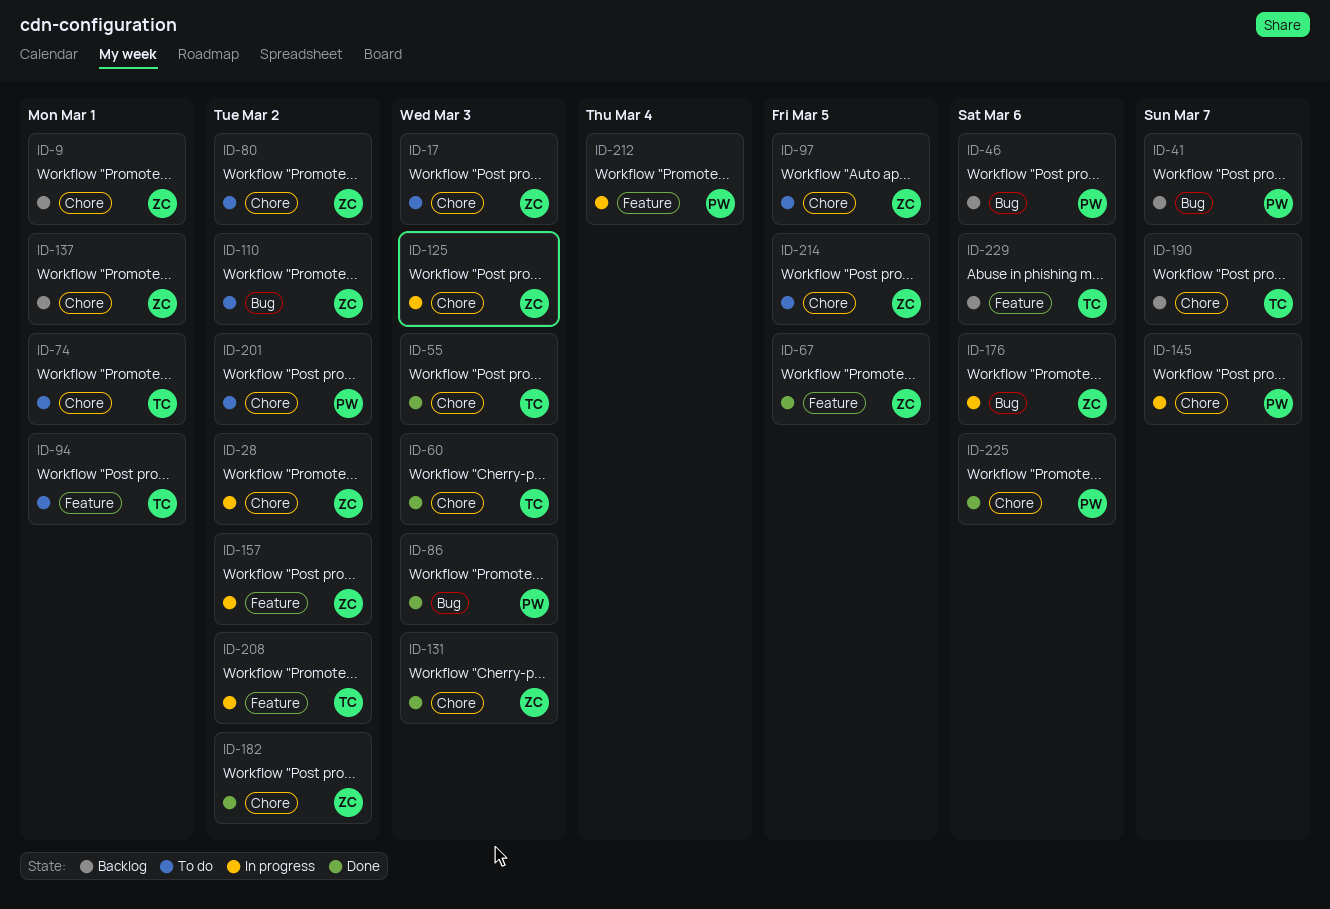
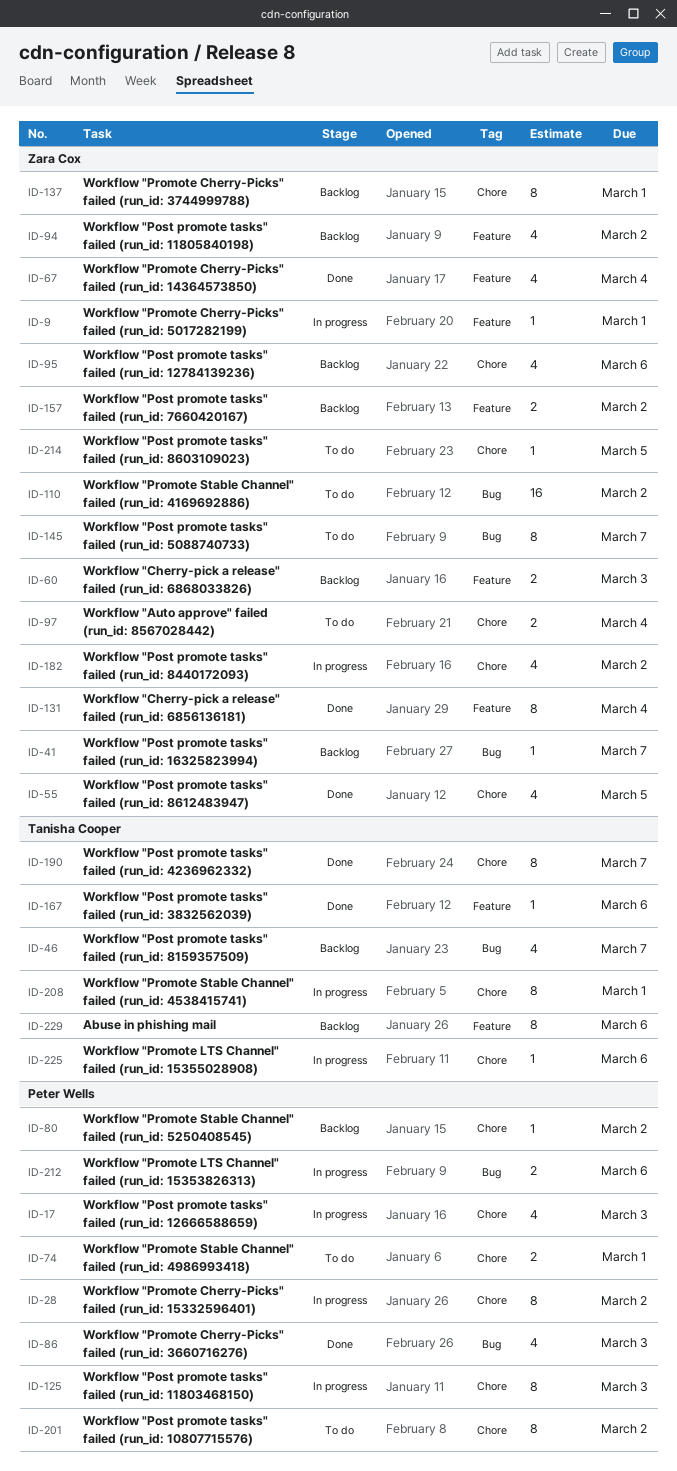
ID-9, status: Backlog -> In progress
ID-9, label: Chore -> Feature
ID-17, status: To do -> In progress
ID-17, owner: Zara Cox -> Peter Wells
ID-28, owner: Zara Cox -> Peter Wells
ID-41, owner: Peter Wells -> Zara Cox
ID-46, owner: Peter Wells -> Tanisha Cooper
ID-46, due: Mar 6 -> Mar 7
ID-55, owner: Tanisha Cooper -> Zara Cox
ID-55, due: Mar 3 -> Mar 5
ID-60, status: Done -> Backlog
ID-60, owner: Tanisha Cooper -> Zara Cox
ID-60, label: Chore -> Feature
ID-67, due: Mar 5 -> Mar 4
ID-74, owner: Tanisha Cooper -> Peter Wells
ID-80, status: To do -> Backlog
ID-80, owner: Zara Cox -> Peter Wells
ID-94, status: To do -> Backlog
ID-94, owner: Tanisha Cooper -> Zara Cox
ID-94, due: Mar 1 -> Mar 2
ID-95: none -> present
ID-97, due: Mar 5 -> Mar 4
ID-125, owner: Zara Cox -> Peter Wells
ID-131, label: Chore -> Feature
ID-131, due: Mar 3 -> Mar 4
ID-145, status: In progress -> To do
ID-145, owner: Peter Wells -> Zara Cox
ID-145, label: Chore -> Bug
ID-157, status: In progress -> Backlog
ID-167: none -> present
ID-176: present -> none
ID-182, status: Done -> In progress
ID-190, status: Backlog -> Done
ID-208, label: Feature -> Chore
ID-208, due: Mar 2 -> Mar 1
ID-212, label: Feature -> Bug
ID-212, due: Mar 4 -> Mar 6
ID-225, status: Done -> In progress
ID-225, owner: Peter Wells -> Tanisha Cooper

